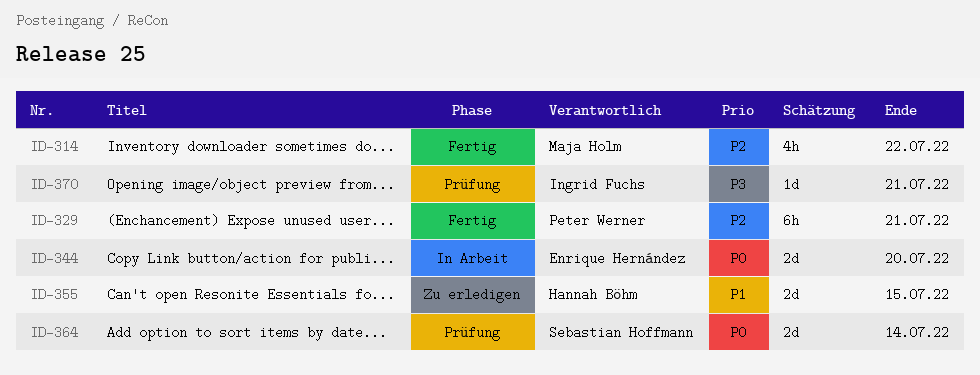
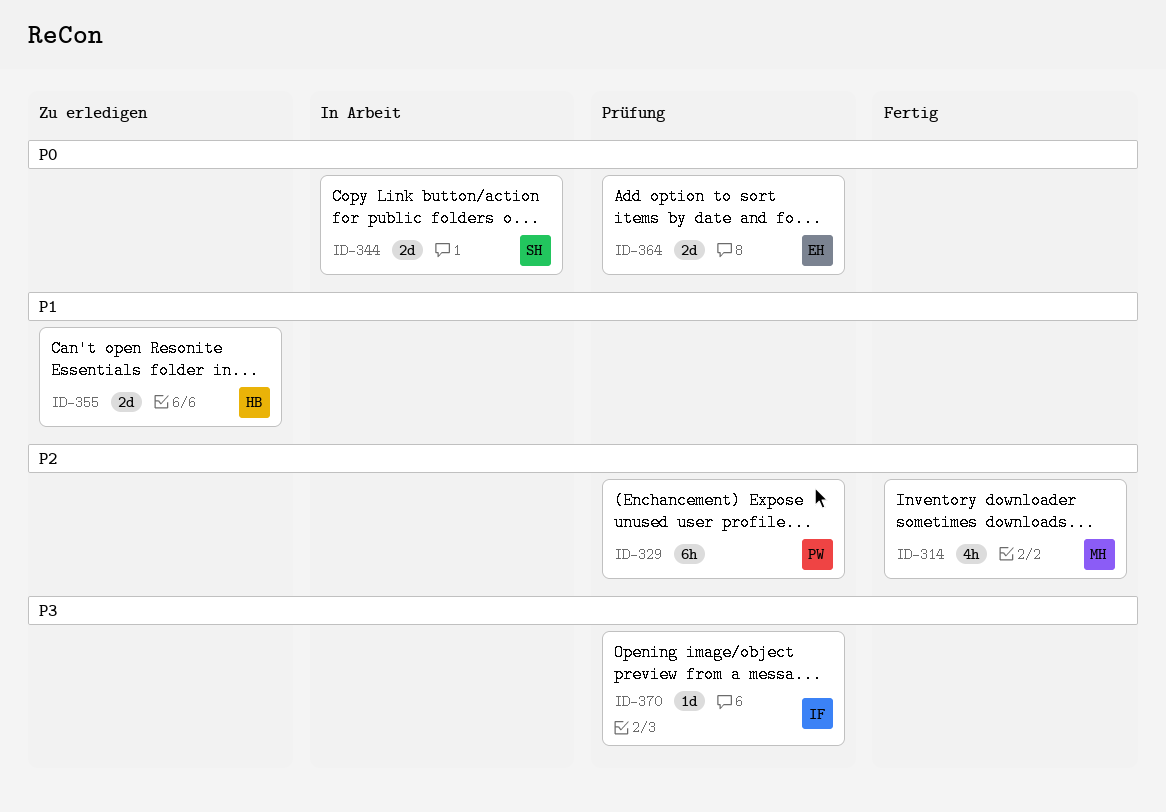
ID-329, status: Fertig -> Prüfung
ID-344, owner: Enrique Hernández -> Sebastian Hoffmann
ID-364, owner: Sebastian Hoffmann -> Enrique Hernández

